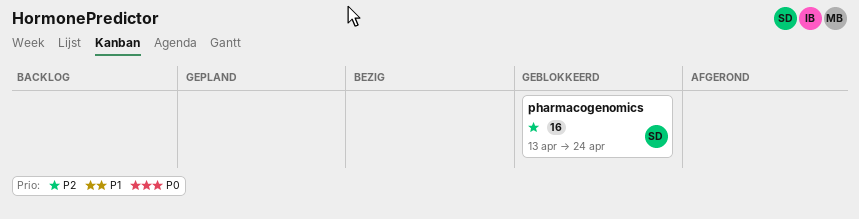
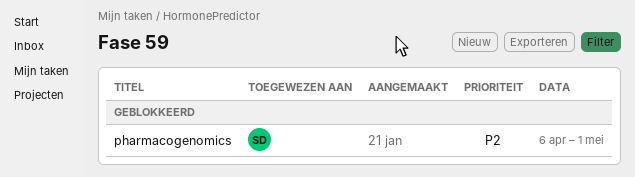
pharmacogenomics, start: Apr 13 -> Apr 6
pharmacogenomics, due: Apr 24 -> May 1

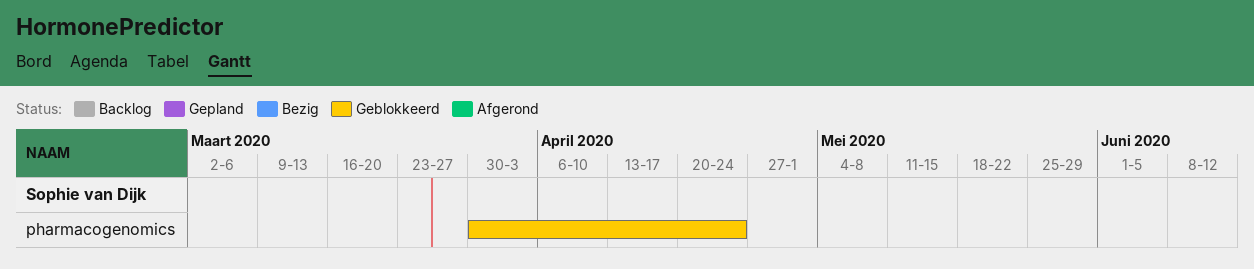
pharmacogenomics, start: Apr 6 -> Mar 30
pharmacogenomics, due: May 1 -> Apr 24

